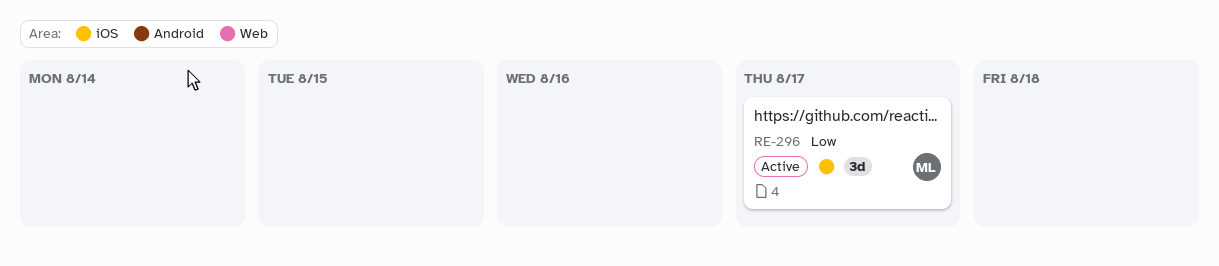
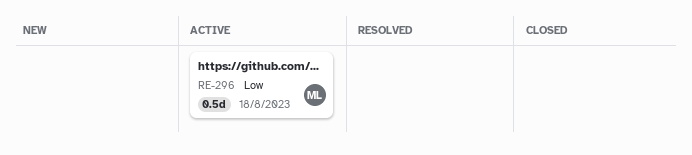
RE-296, estimate: 3d -> 0.5d
RE-296, due: Aug 17 -> Aug 18

